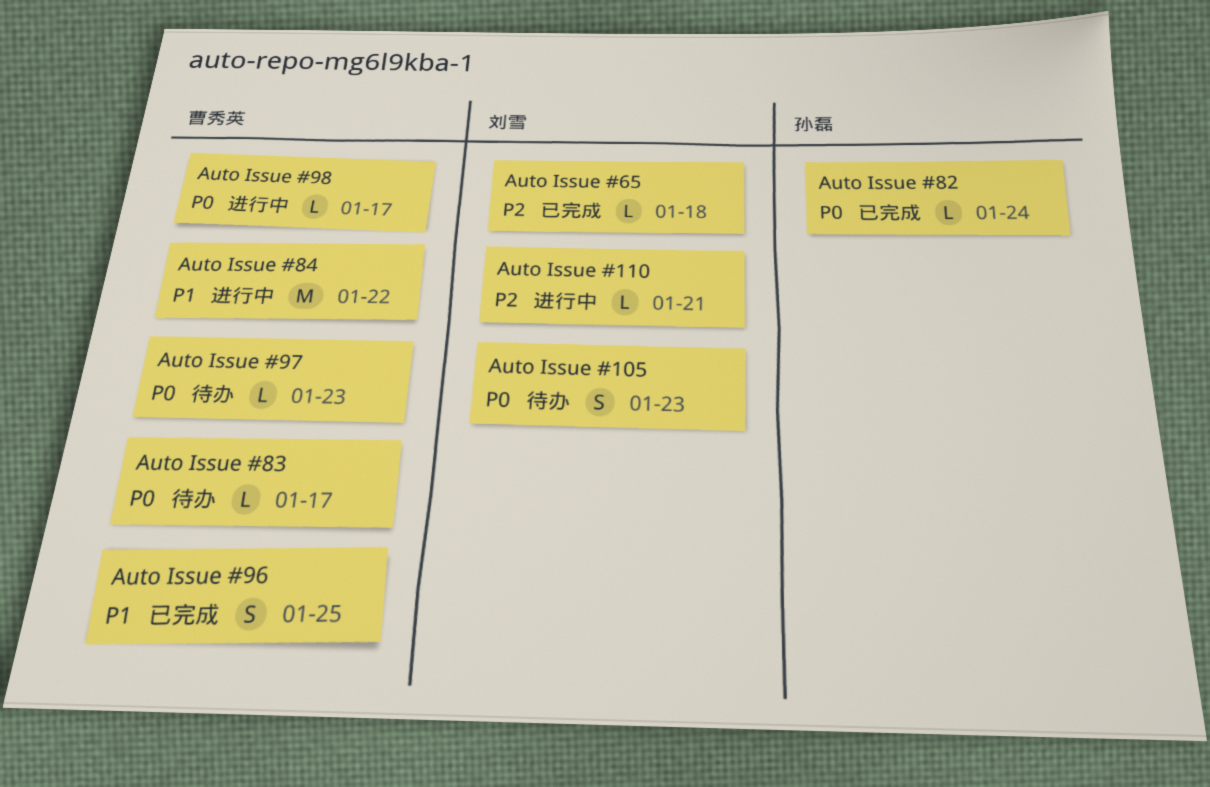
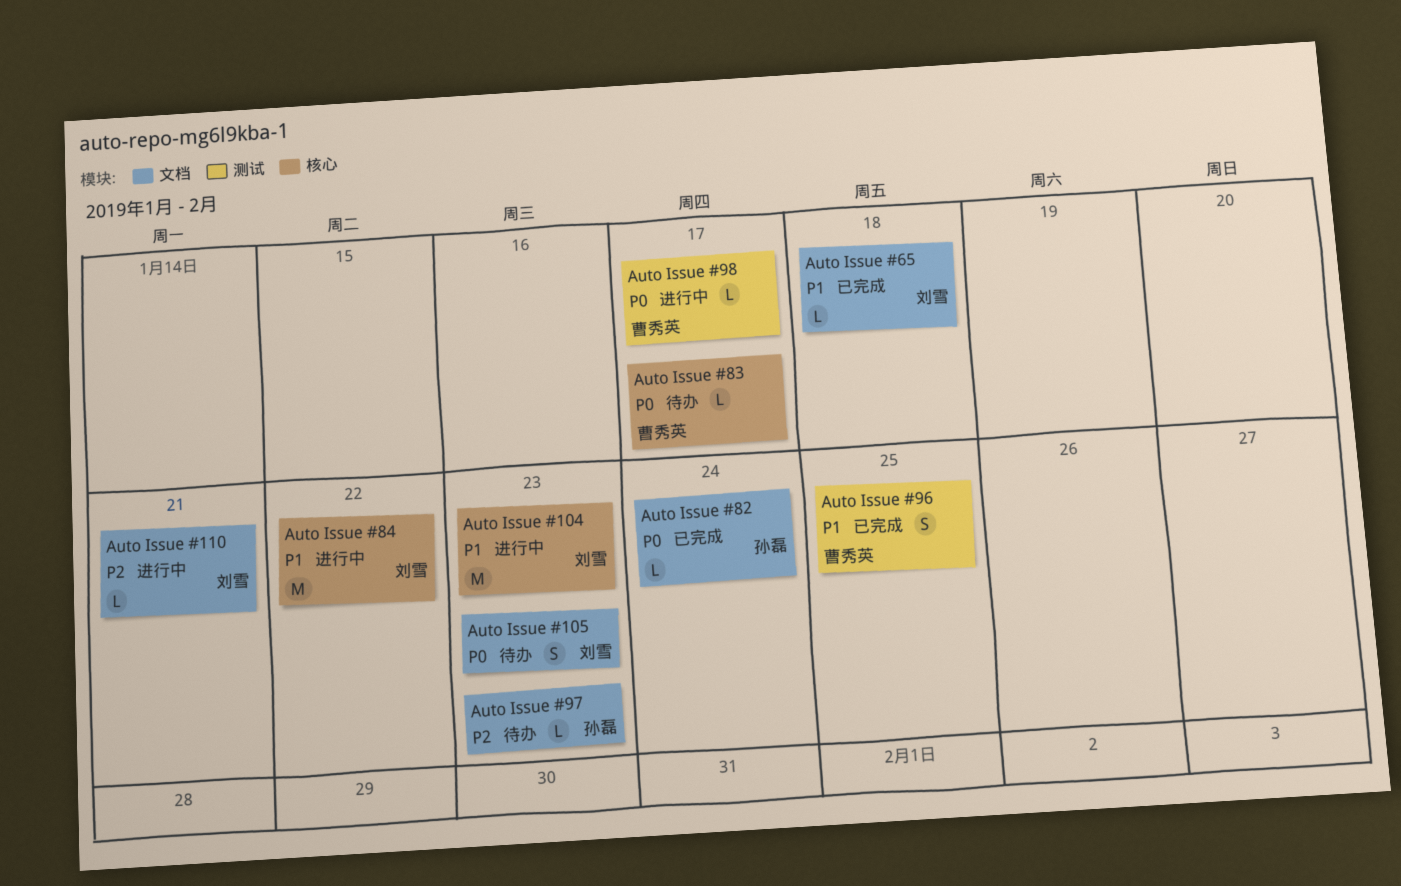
Auto Issue #104: none -> present
Auto Issue #65, priority: P2 -> P1
Auto Issue #84, owner: 曹秀英 -> 刘雪
Auto Issue #97, owner: 曹秀英 -> 孙磊
Auto Issue #97, priority: P0 -> P2

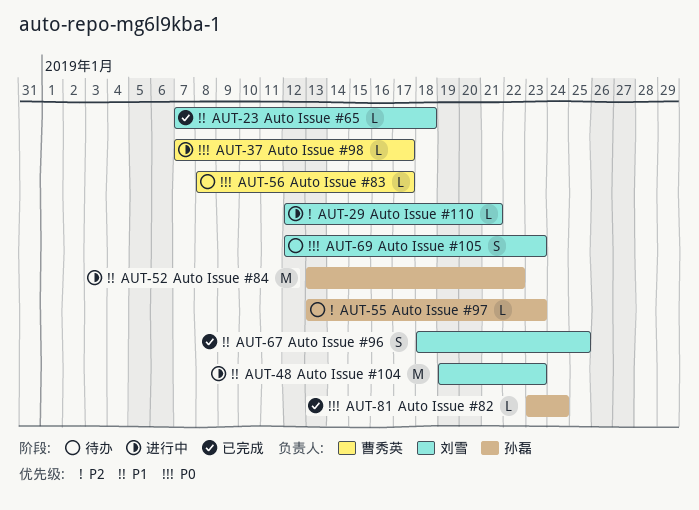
Auto Issue #84, owner: 刘雪 -> 孙磊
Auto Issue #96, owner: 曹秀英 -> 刘雪

